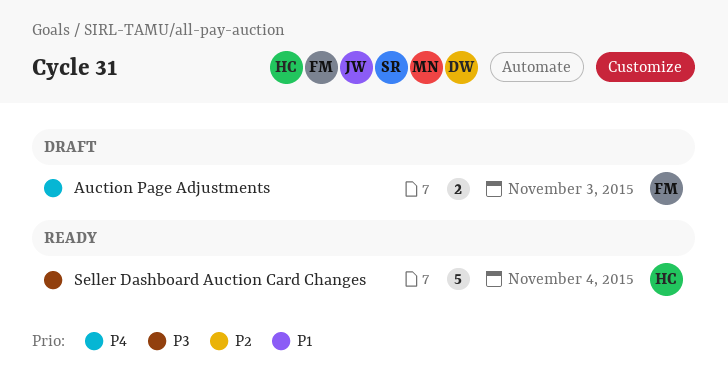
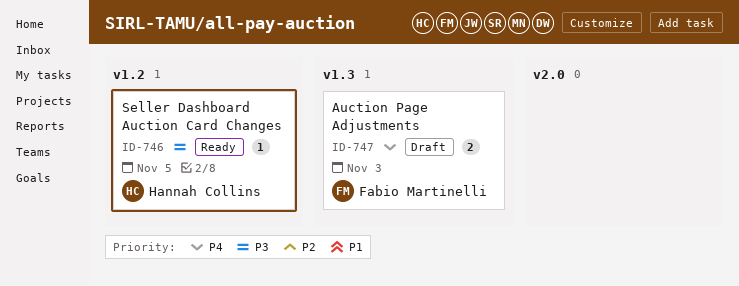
Seller Dashboard Auction Card Changes, estimate: 5 -> 1
Seller Dashboard Auction Card Changes, due: Nov 4 -> Nov 5

